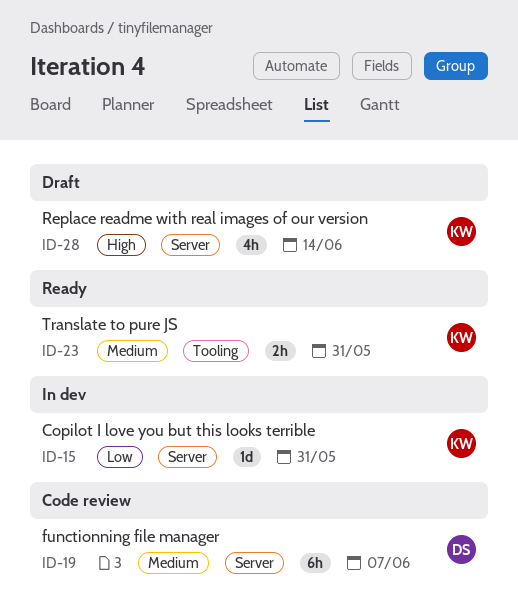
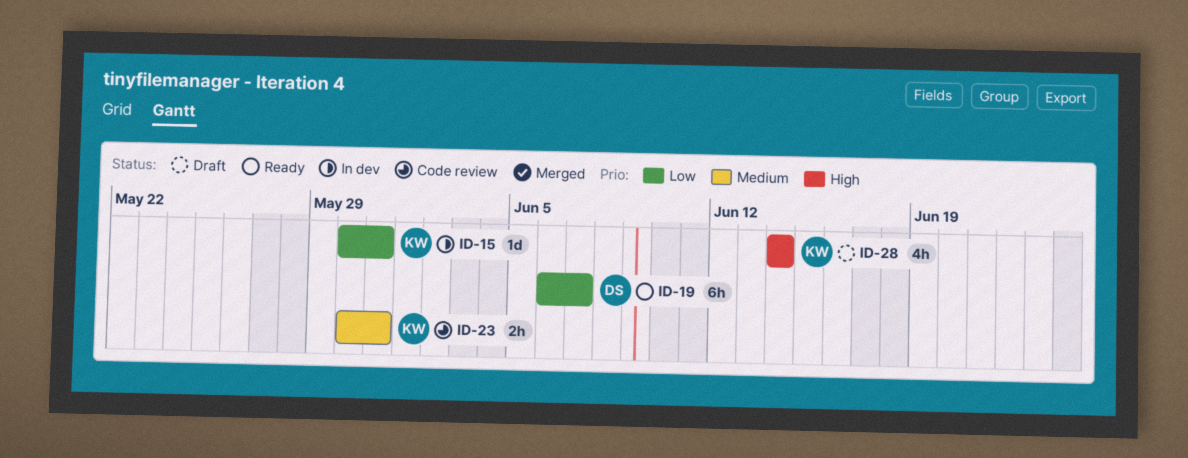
ID-19, status: Code review -> Ready
ID-19, priority: Medium -> Low
ID-23, status: Ready -> Code review

